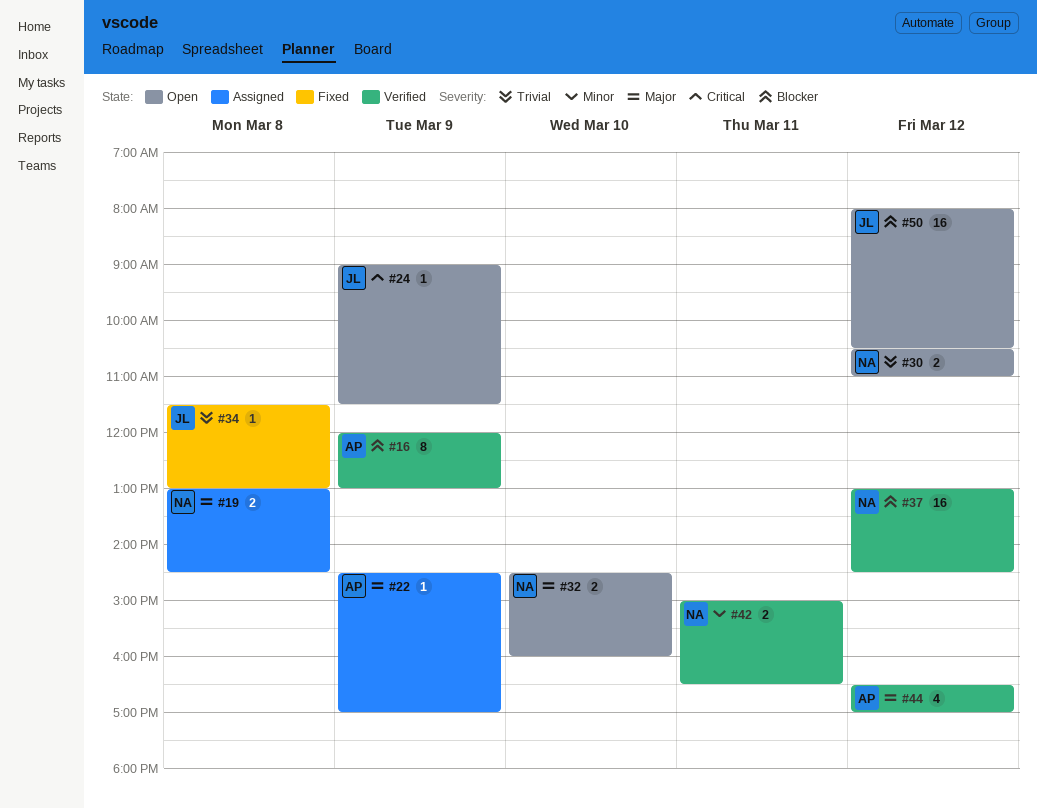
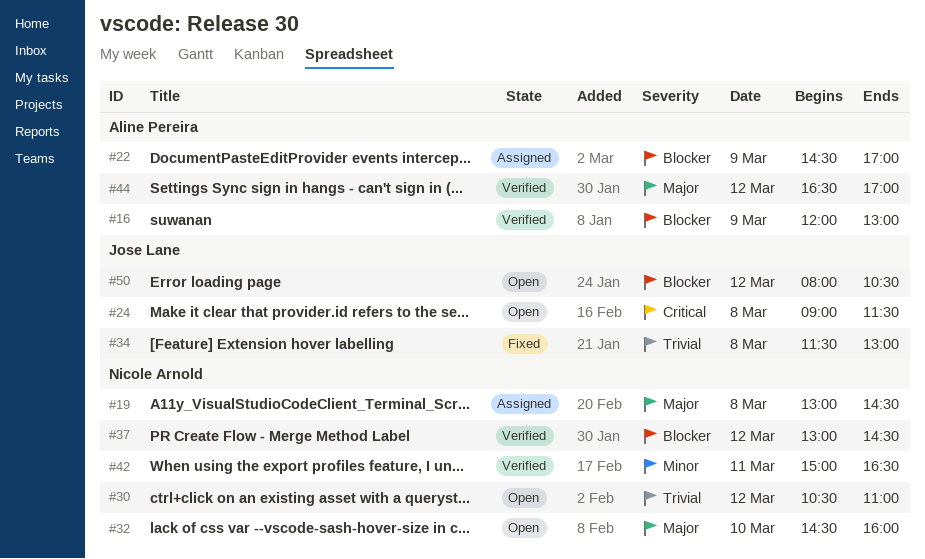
#22, priority: Major -> Blocker
#24, day: Mar 9 -> Mar 8

